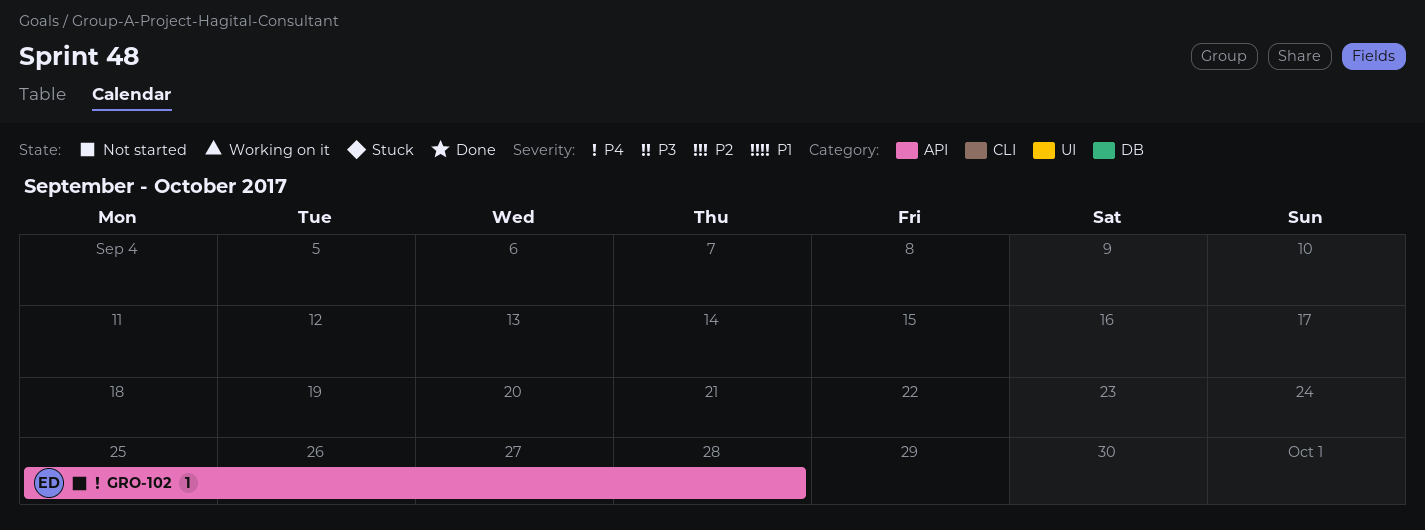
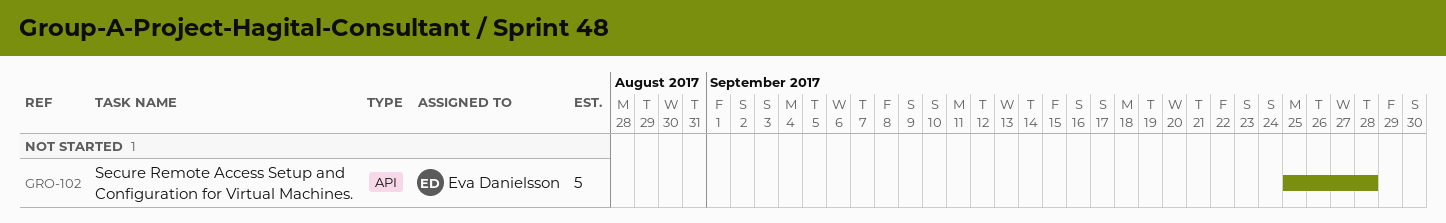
GRO-102, estimate: 1 -> 5

